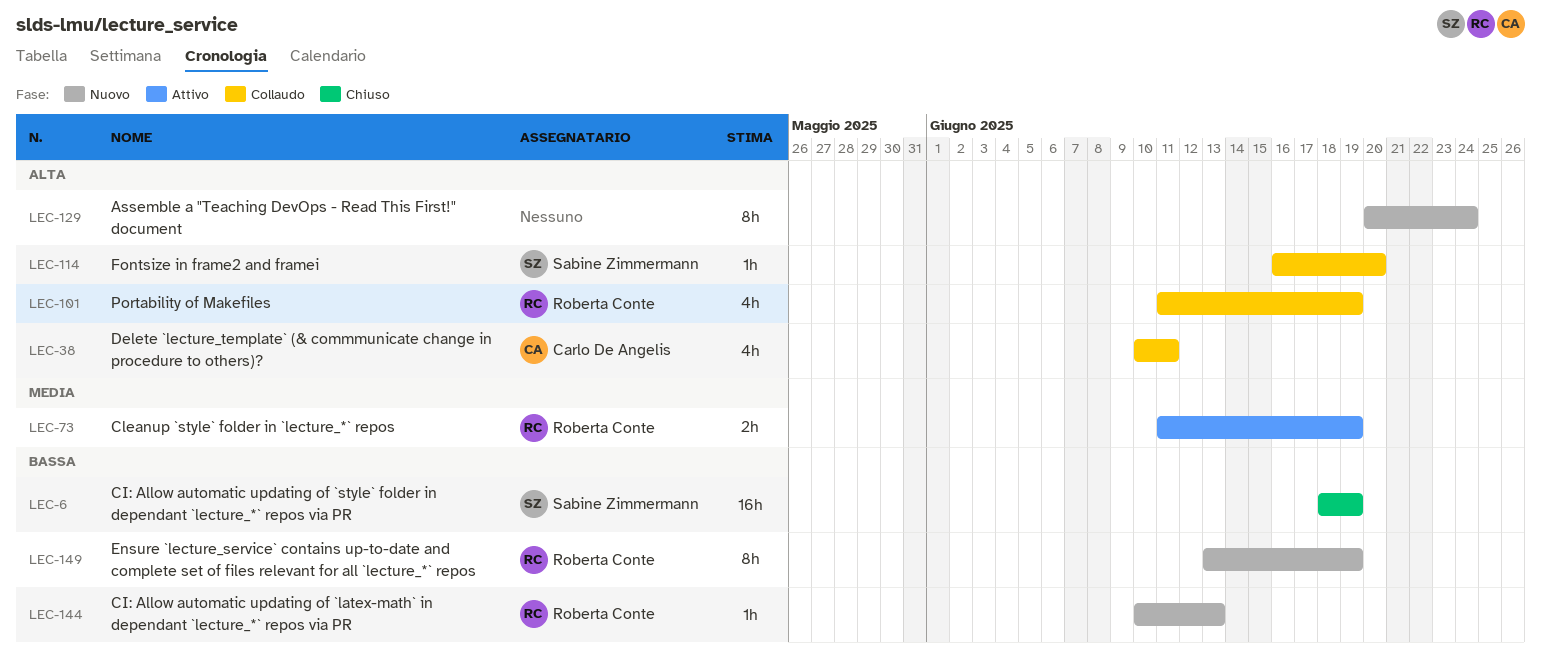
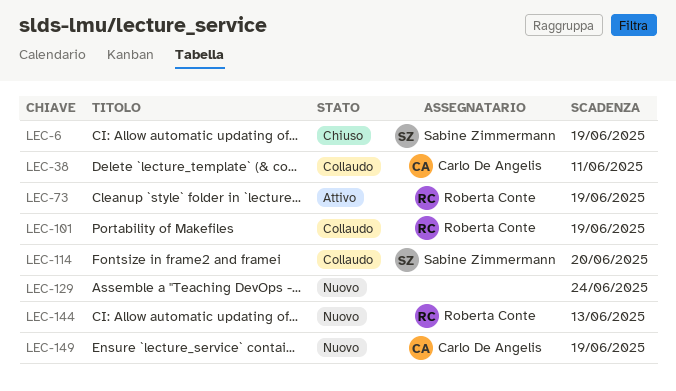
LEC-149, owner: Roberta Conte -> Carlo De Angelis

